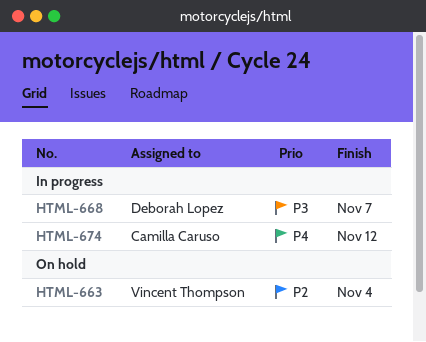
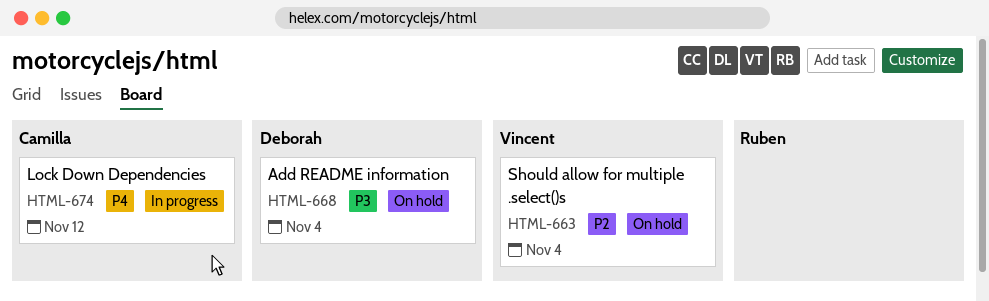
HTML-668, status: In progress -> On hold
HTML-668, due: Nov 7 -> Nov 4

